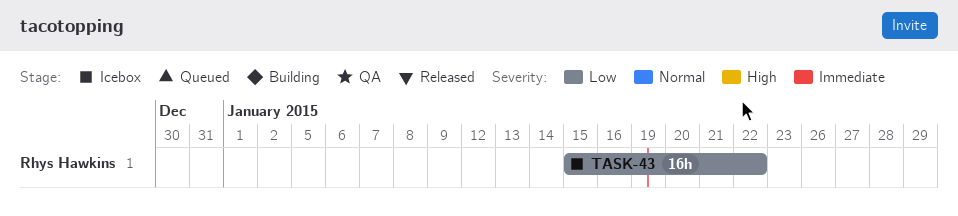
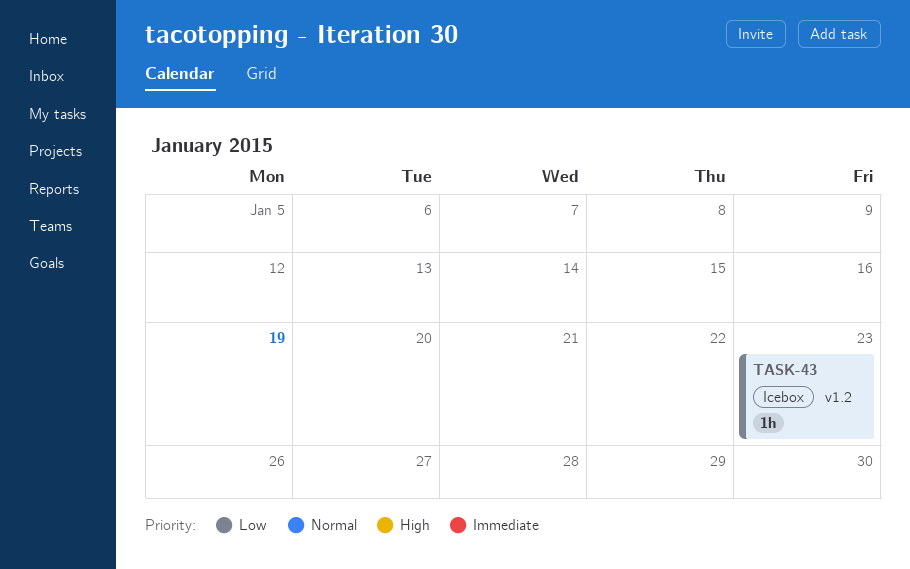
TASK-43, estimate: 16h -> 1h
TASK-43, due: Jan 22 -> Jan 23

